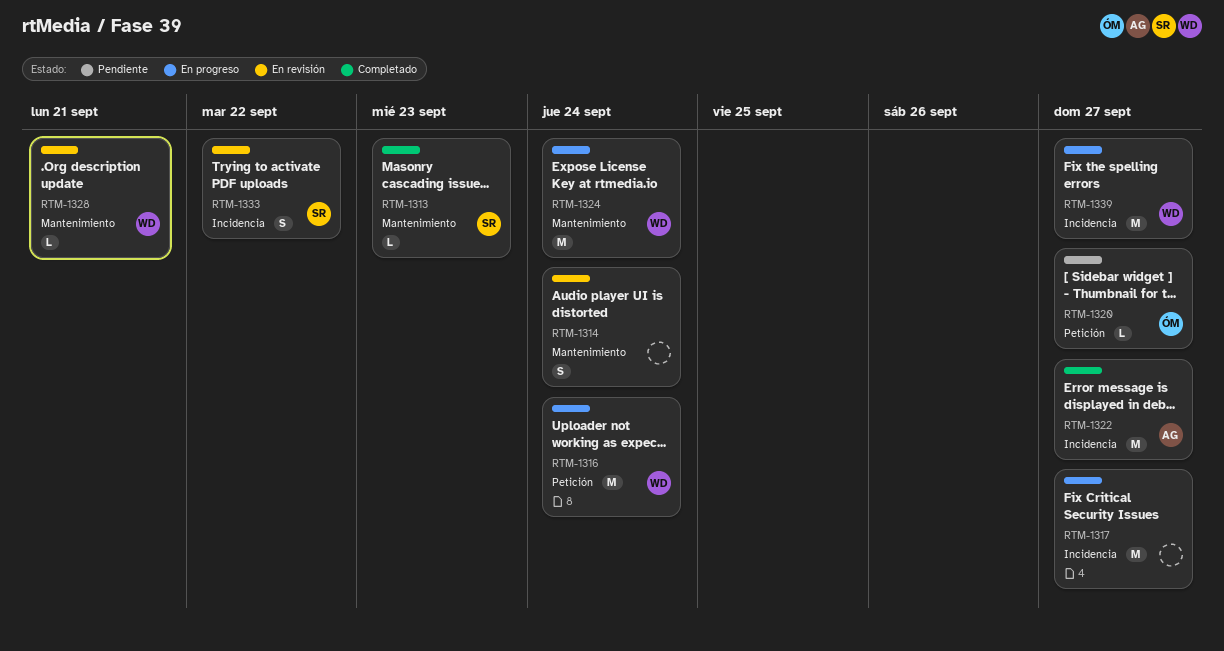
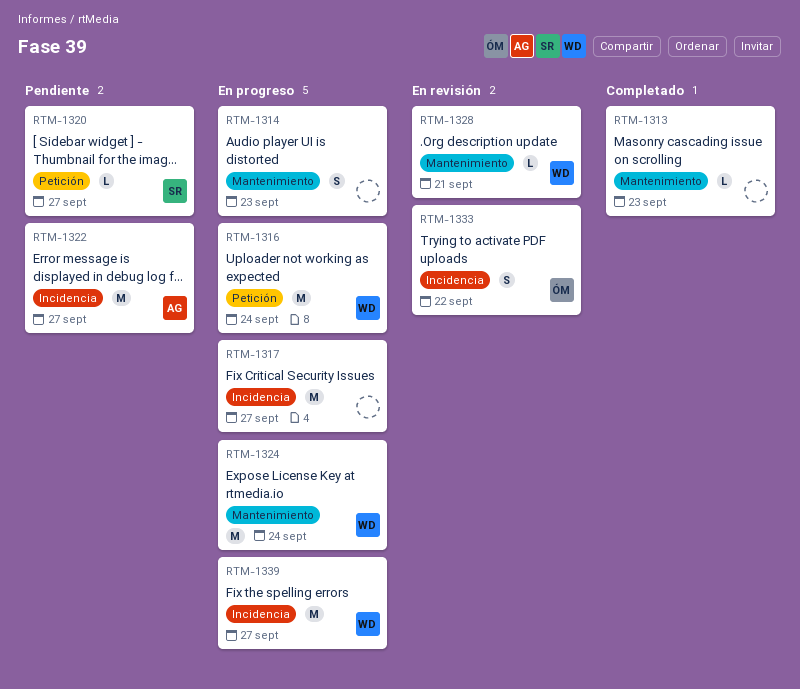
RTM-1313, owner: SR -> none
RTM-1314, status: En revisión -> En progreso
RTM-1314, due: Sep 24 -> Sep 23
RTM-1320, owner: ÓM -> SR
RTM-1322, status: Completado -> Pendiente
RTM-1333, owner: SR -> ÓM

